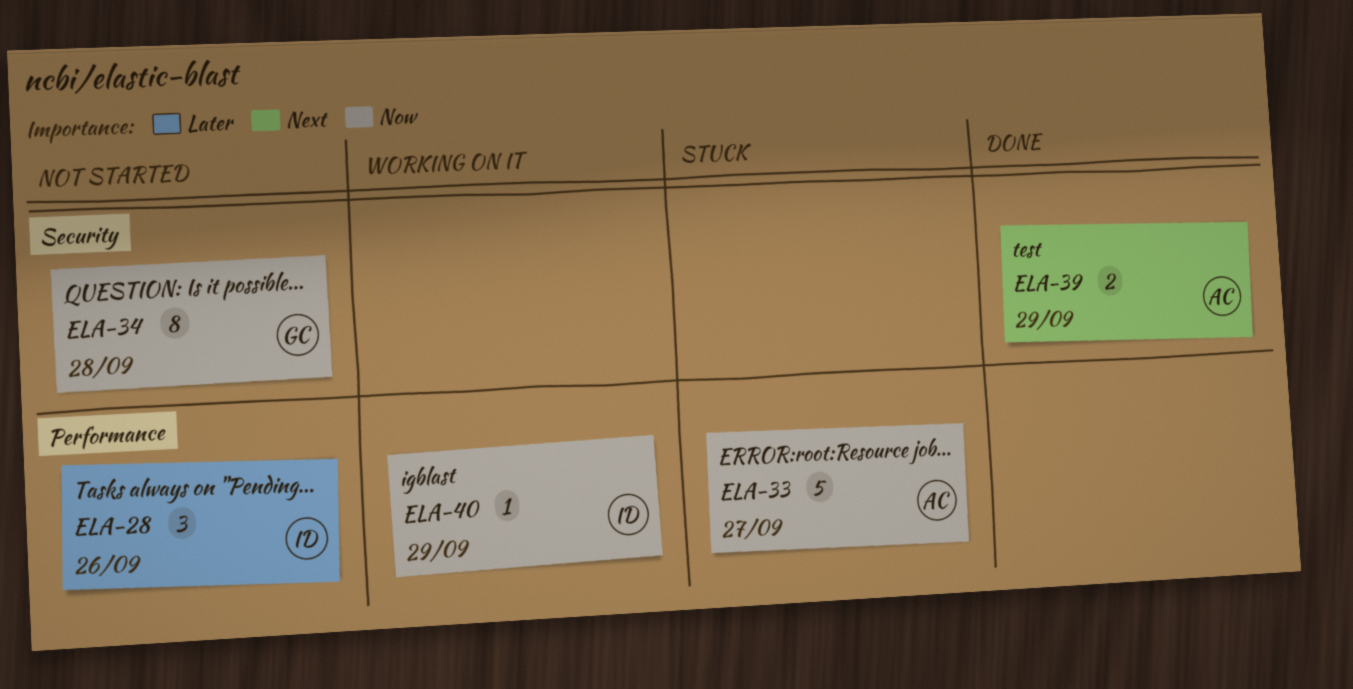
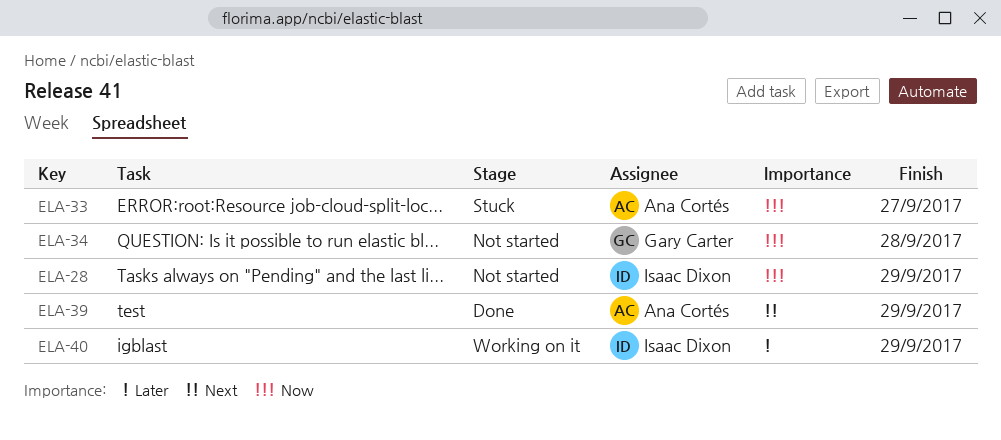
ELA-28, priority: Later -> Now
ELA-28, due: Sep 26 -> Sep 29
ELA-40, priority: Now -> Later

